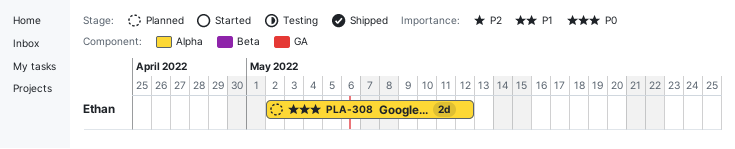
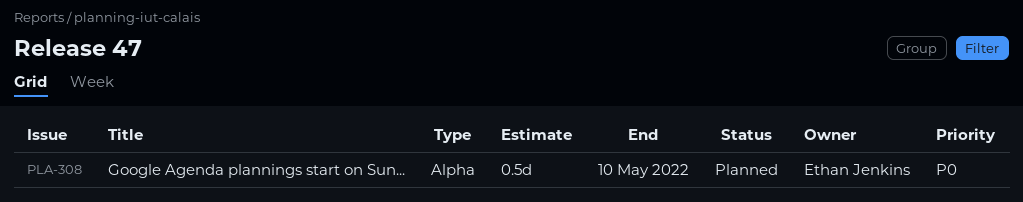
PLA-308, estimate: 2d -> 0.5d
PLA-308, due: May 12 -> May 10

